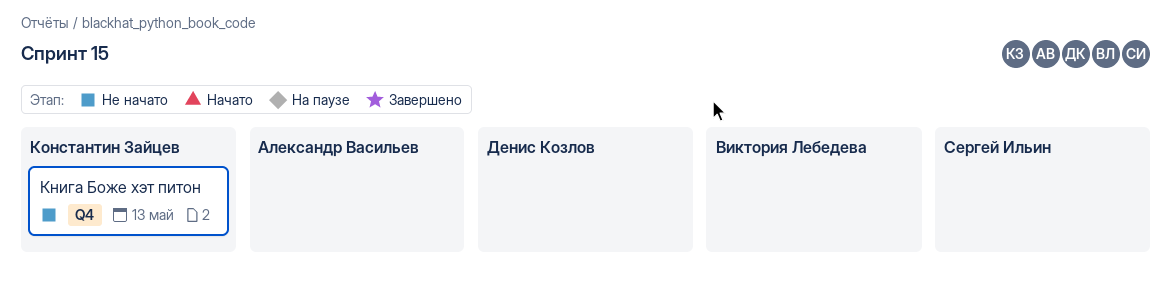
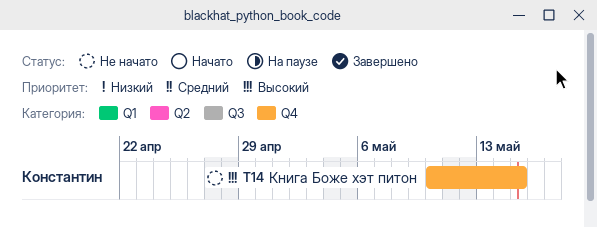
Книга Боже хэт питон, due: May 13 -> May 15

